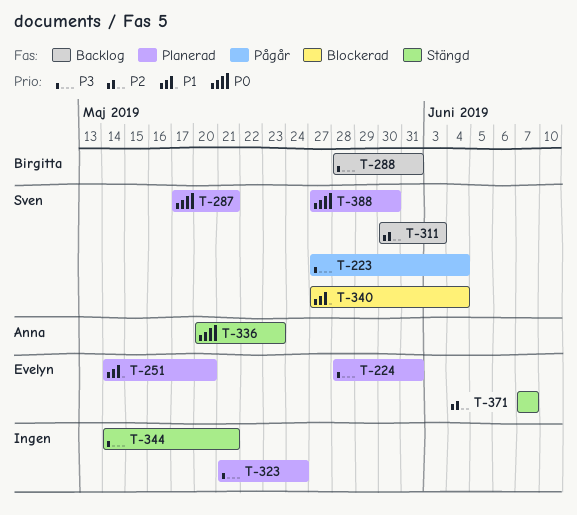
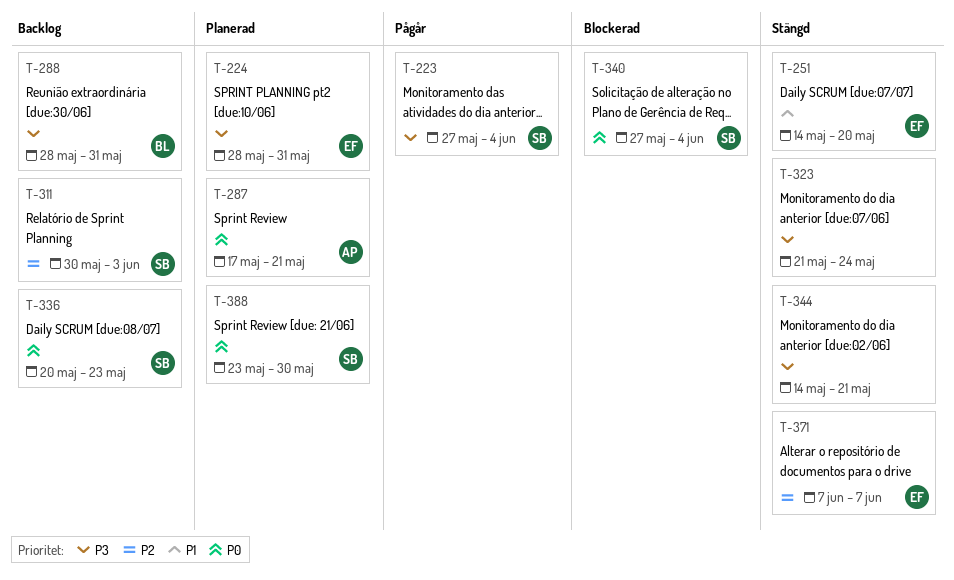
T-251, status: Planerad -> Stängd
T-287, owner: Sven -> Anna
T-323, status: Planerad -> Stängd
T-336, status: Stängd -> Backlog
T-336, owner: Anna -> Sven
T-340, priority: P1 -> P0
T-388, start: May 27 -> May 23

